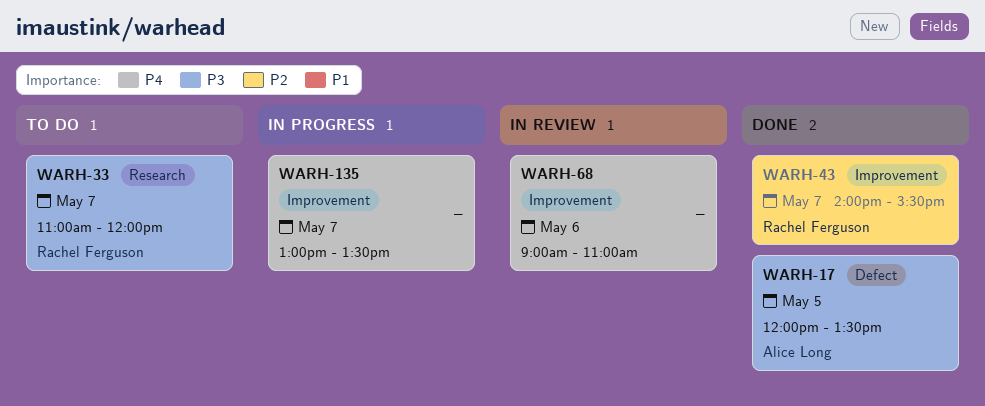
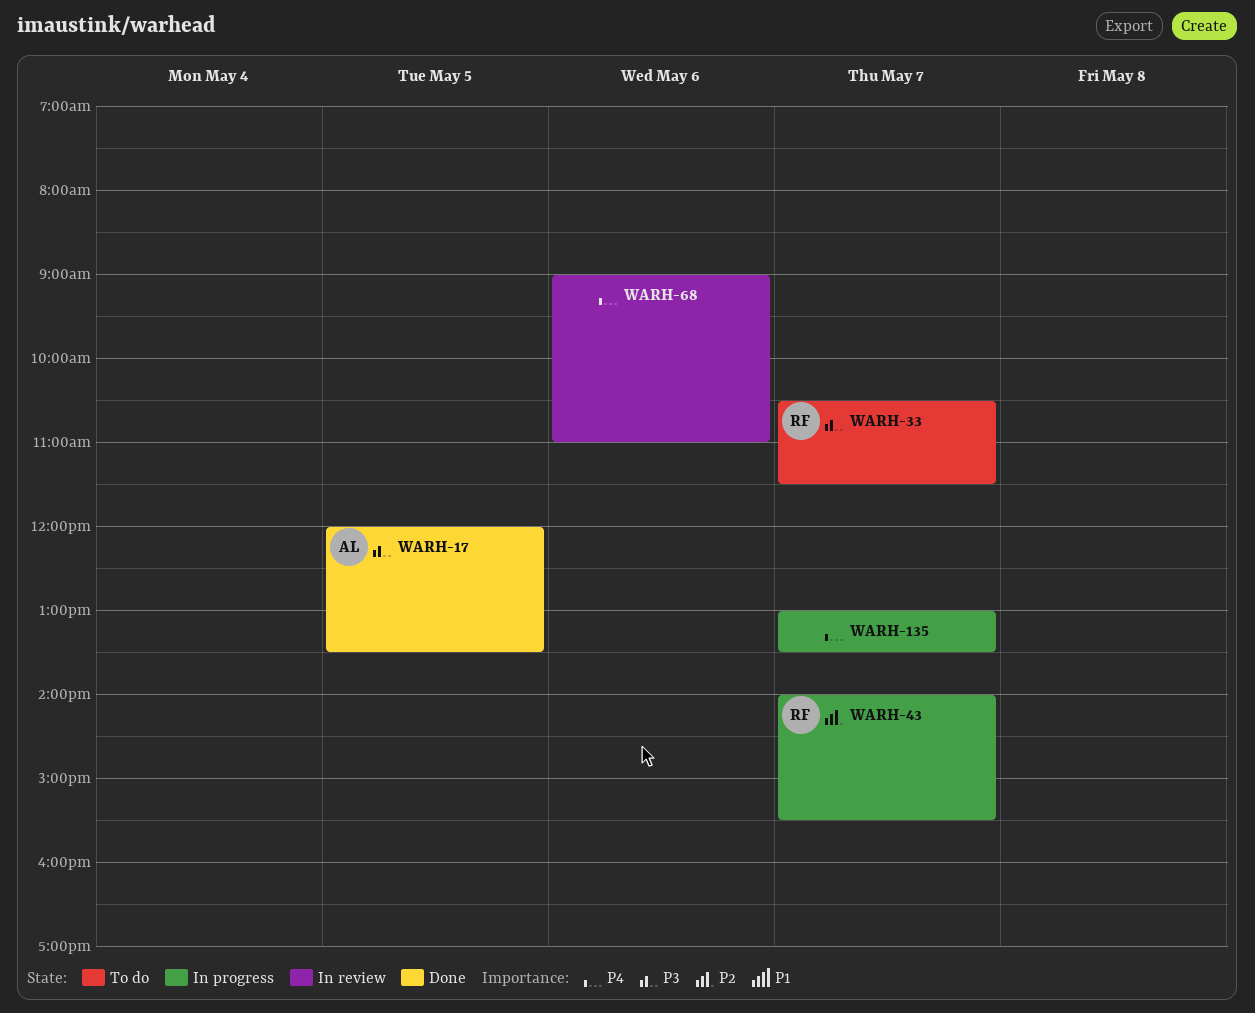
WARH-33, begins: 11:00 -> 10:30
WARH-33, ends: 12:00 -> 11:30
WARH-43, status: Done -> In progress

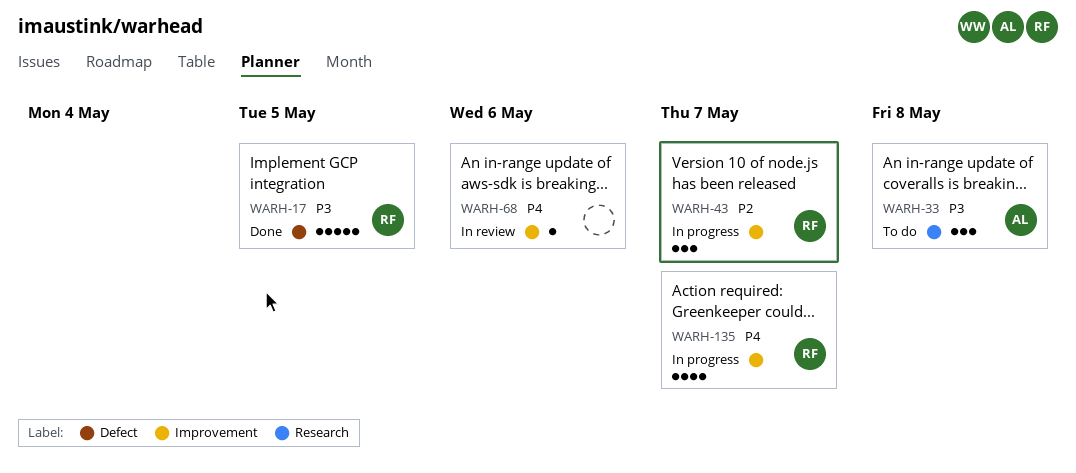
WARH-17, owner: AL -> RF
WARH-33, owner: RF -> AL
WARH-33, day: May 7 -> May 8
WARH-135, owner: none -> RF

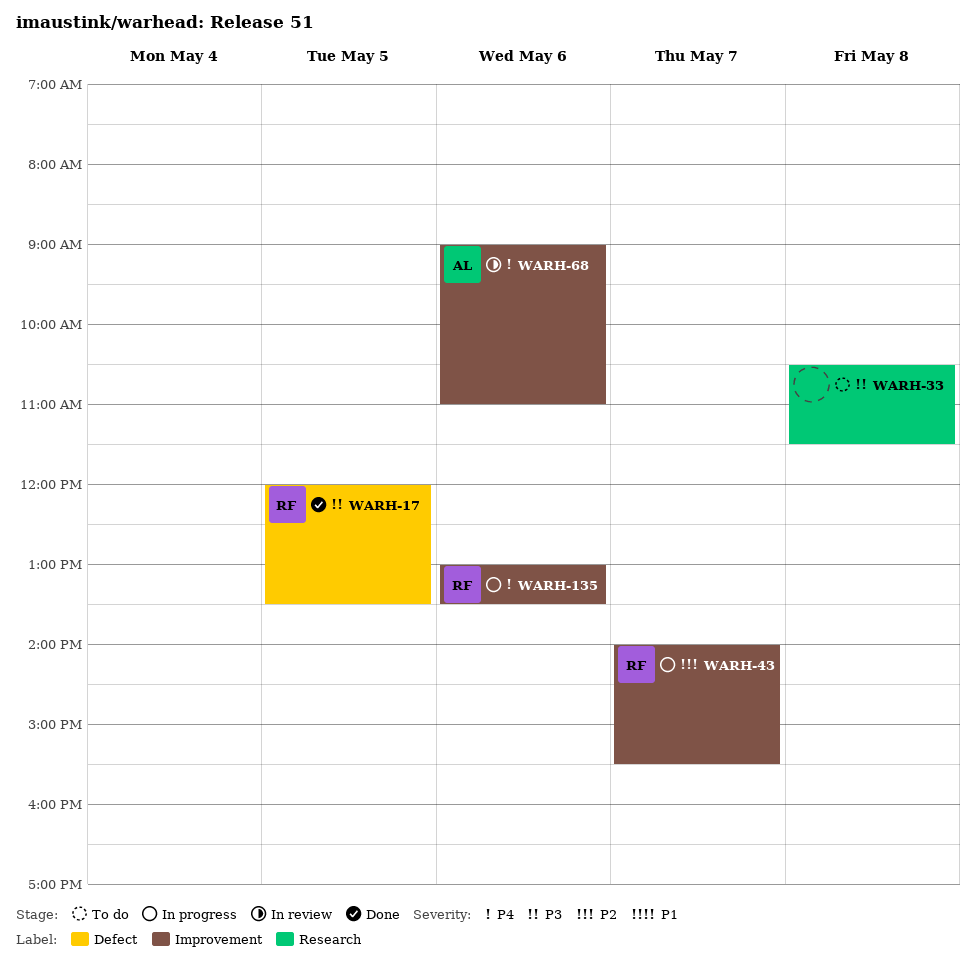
WARH-33, owner: AL -> none
WARH-68, owner: none -> AL
WARH-135, day: May 7 -> May 6

